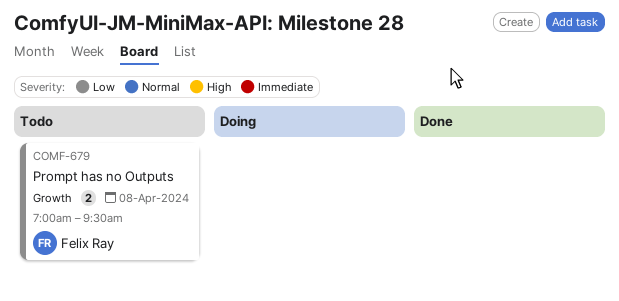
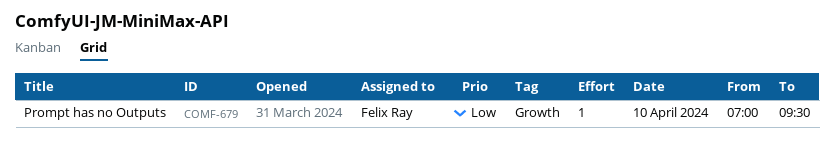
COMF-679, estimate: 2 -> 1
COMF-679, day: Apr 8 -> Apr 10

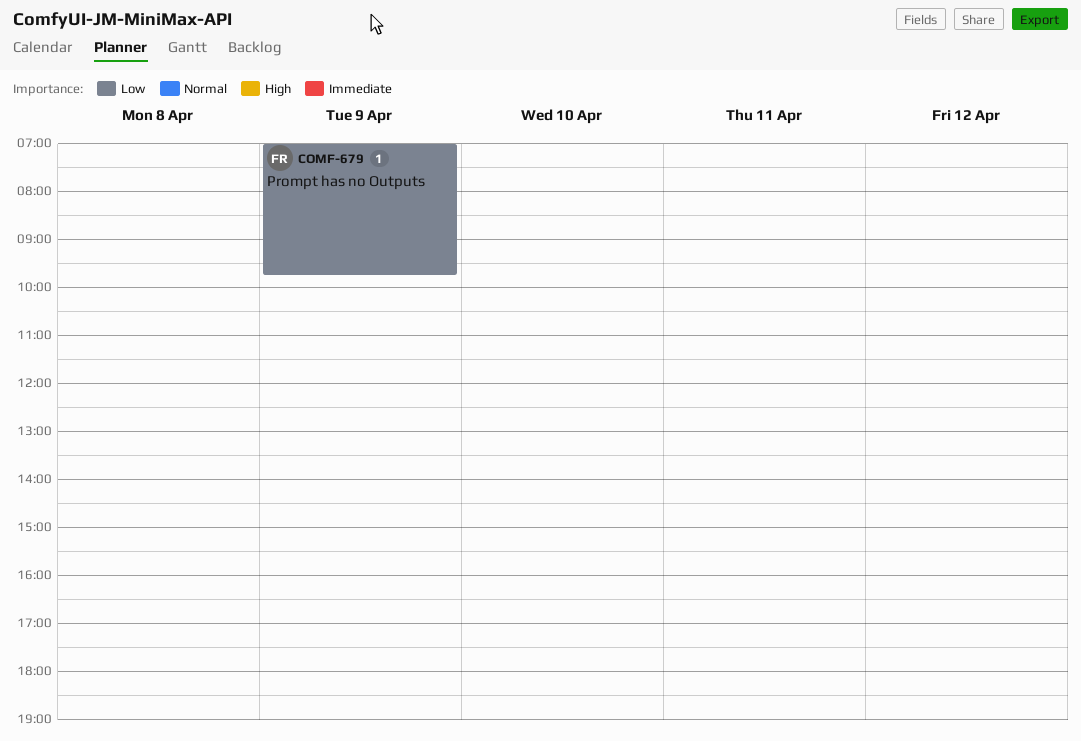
COMF-679, day: Apr 10 -> Apr 9
COMF-679, ends: 09:30 -> 09:45

